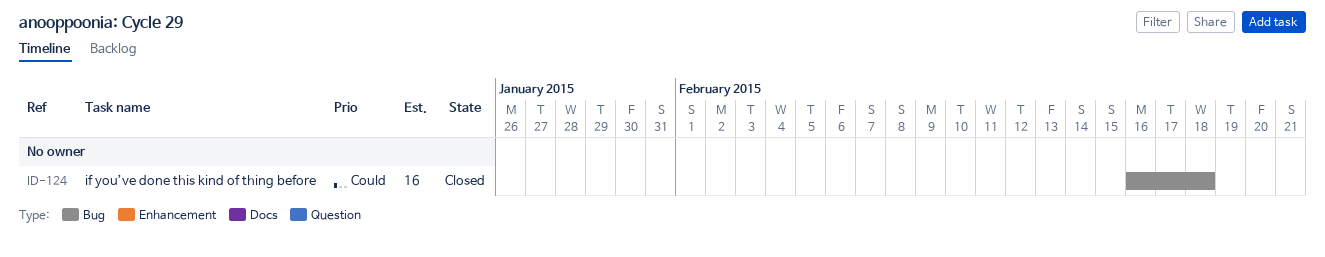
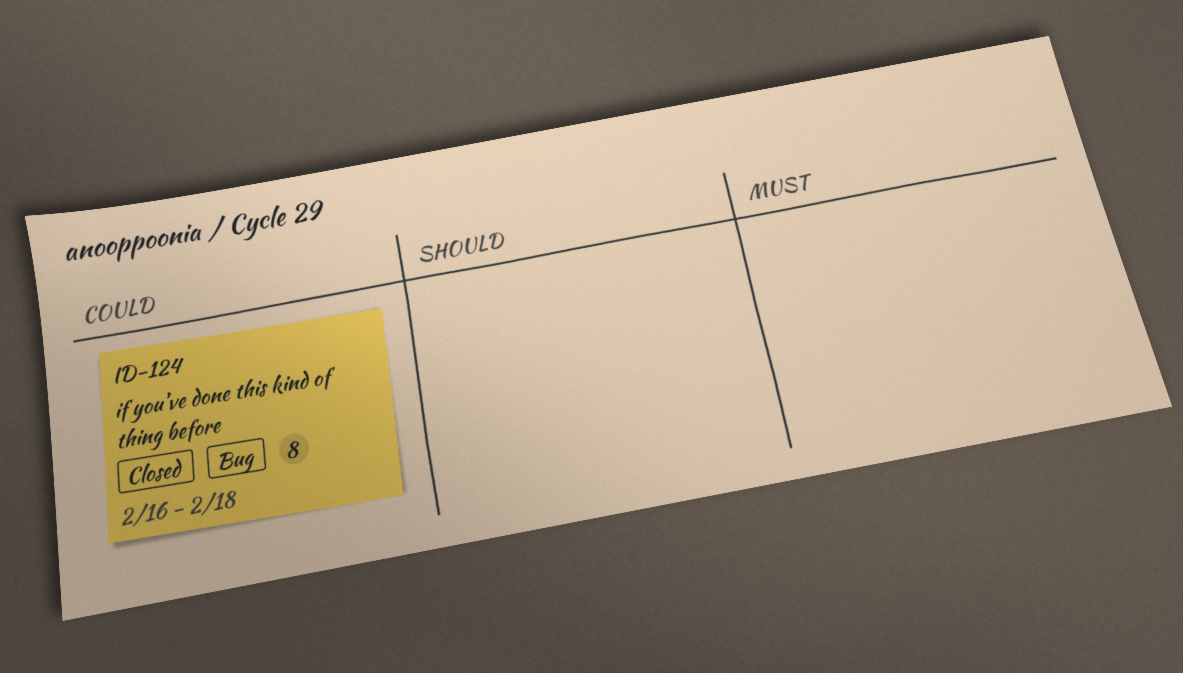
ID-124, estimate: 16 -> 8

